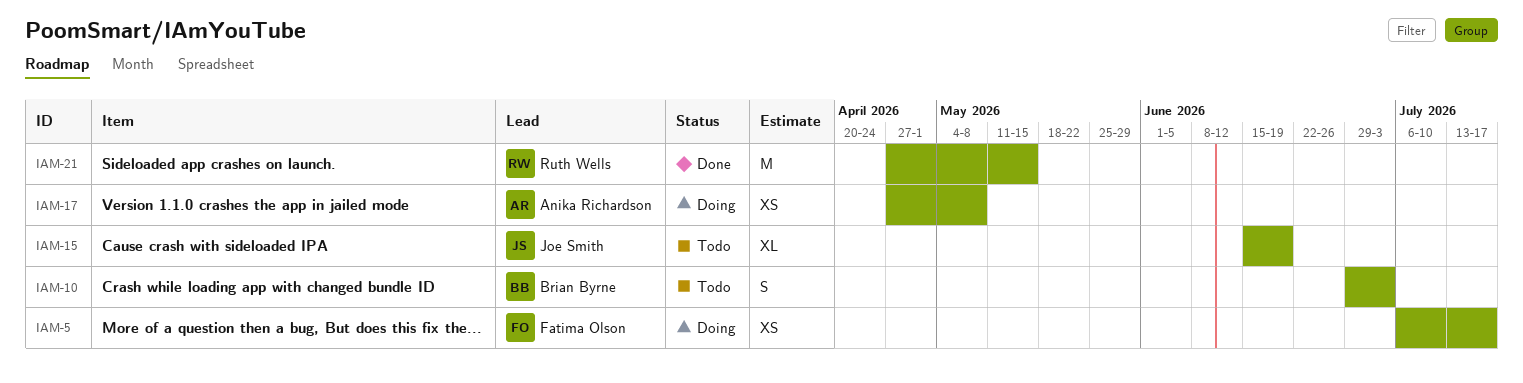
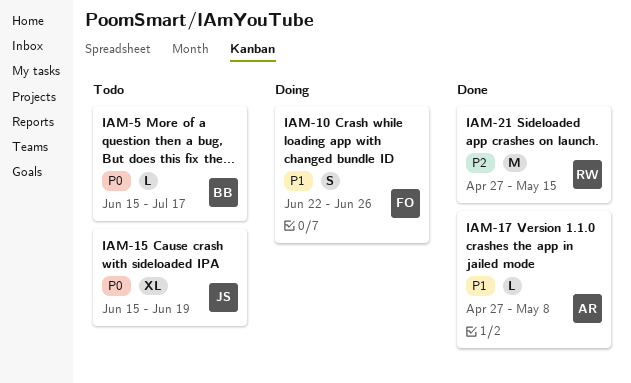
IAM-5, status: Doing -> Todo
IAM-5, owner: Fatima Olson -> Brian Byrne
IAM-5, estimate: XS -> L
IAM-5, start: Jul 6 -> Jun 15
IAM-10, status: Todo -> Doing
IAM-10, owner: Brian Byrne -> Fatima Olson
IAM-10, start: Jun 29 -> Jun 22
IAM-10, due: Jul 3 -> Jun 26
IAM-17, status: Doing -> Done
IAM-17, estimate: XS -> L

